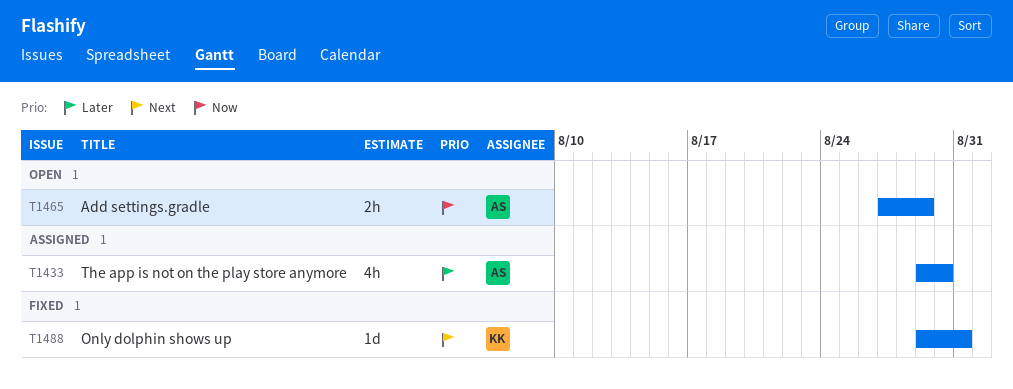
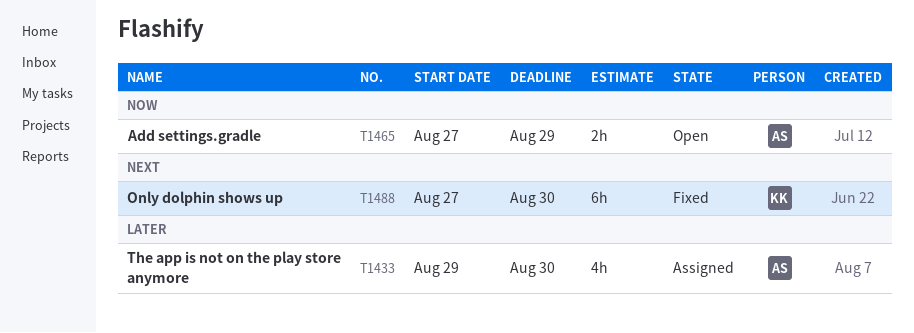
T1488, estimate: 1d -> 6h
T1488, start: Aug 29 -> Aug 27
T1488, due: Aug 31 -> Aug 30

